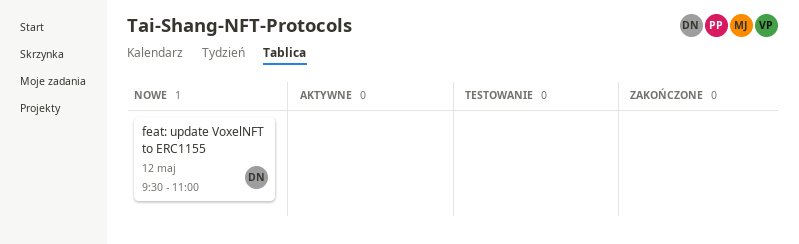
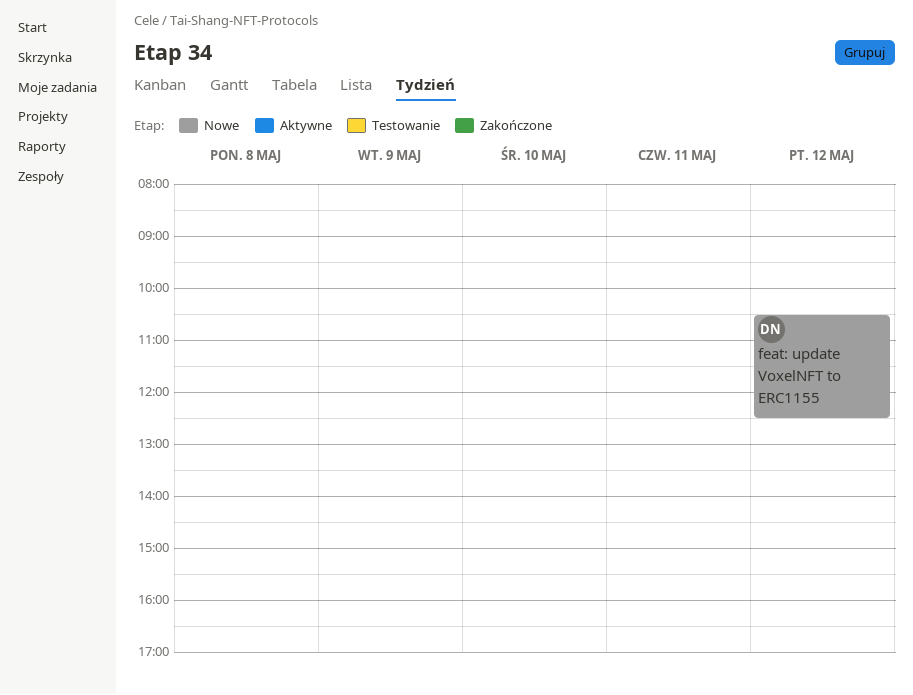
feat: update VoxelNFT to ERC1155, begins: 09:30 -> 10:30
feat: update VoxelNFT to ERC1155, ends: 11:00 -> 12:30

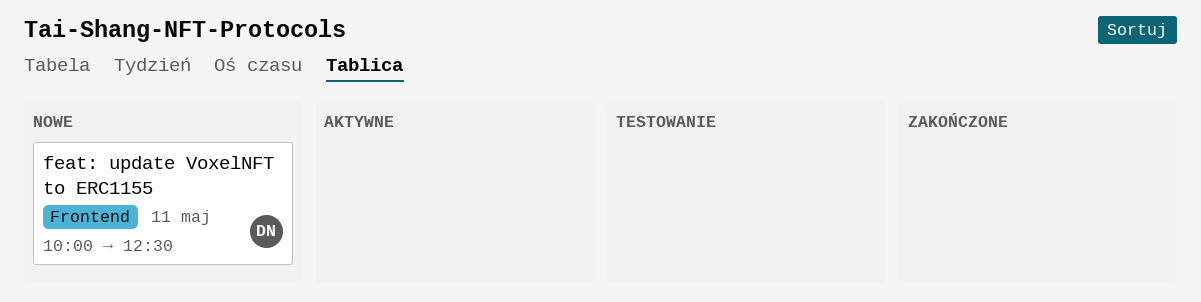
feat: update VoxelNFT to ERC1155, day: May 12 -> May 11
feat: update VoxelNFT to ERC1155, begins: 10:30 -> 10:00

